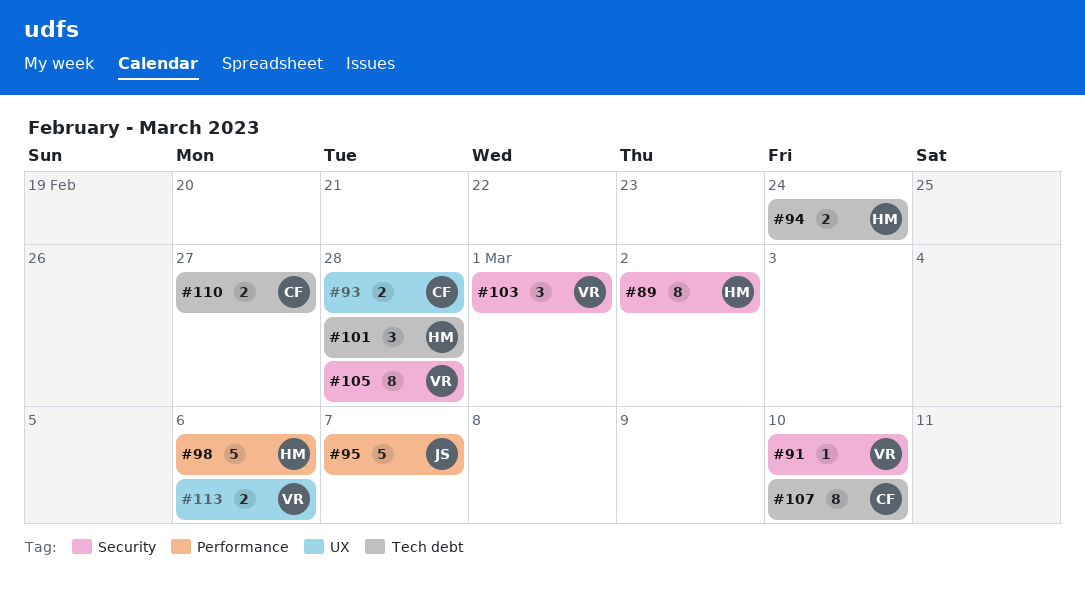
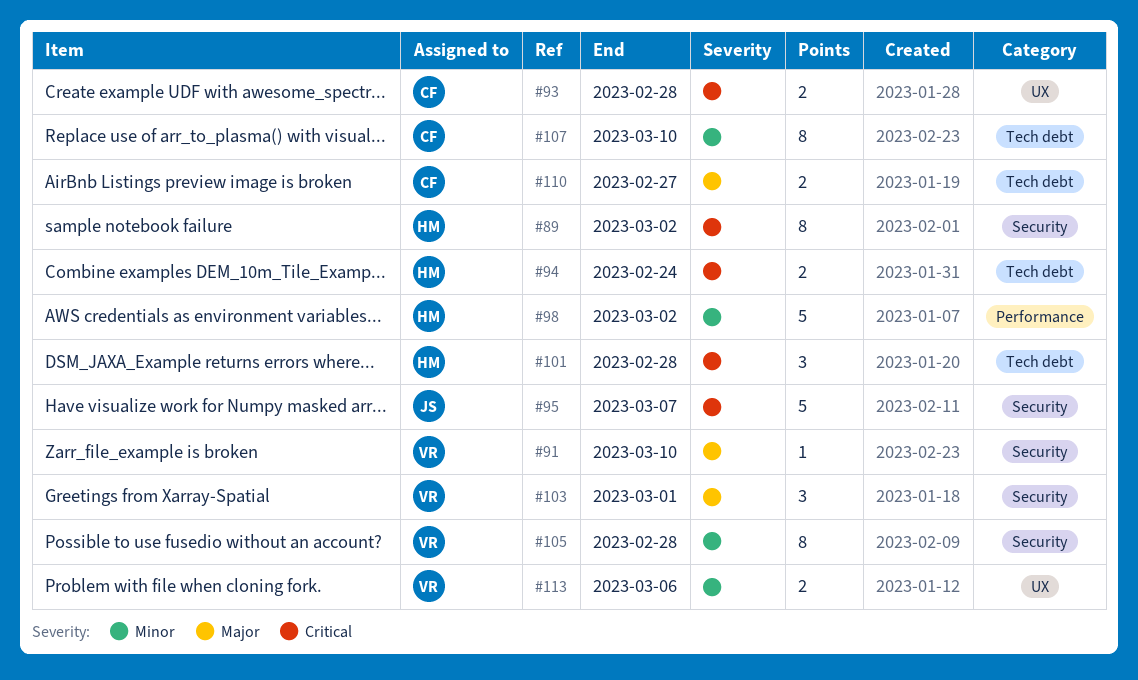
#95, label: Performance -> Security
#98, due: Mar 6 -> Mar 2

